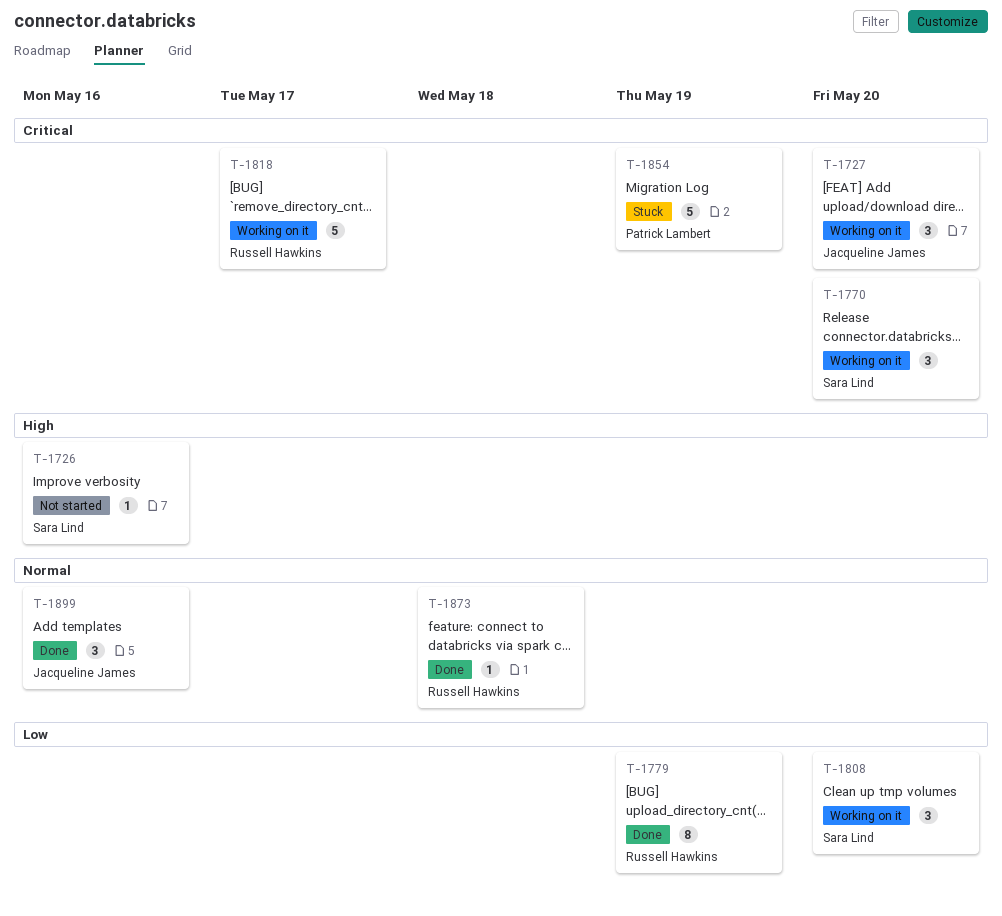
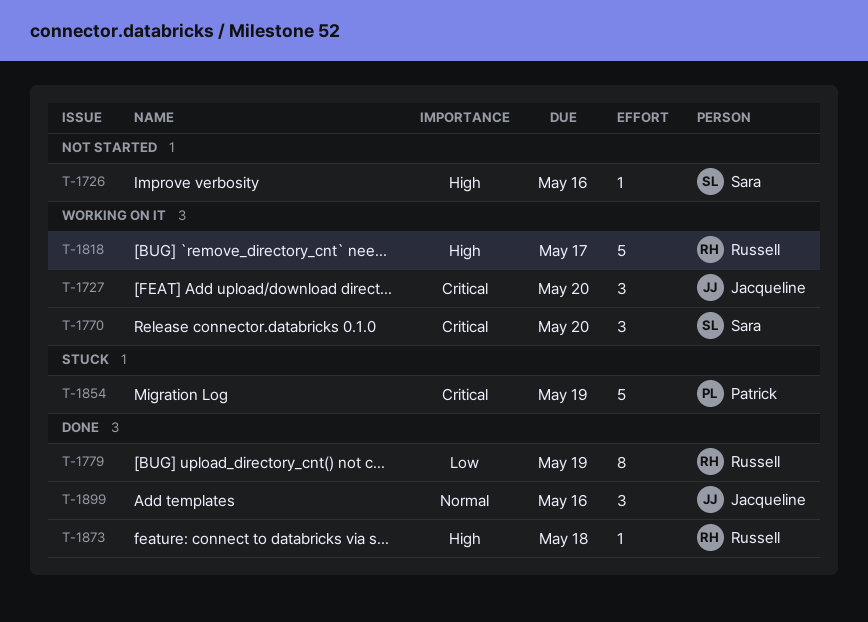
T-1808: present -> none
T-1818, priority: Critical -> High
T-1873, priority: Normal -> High

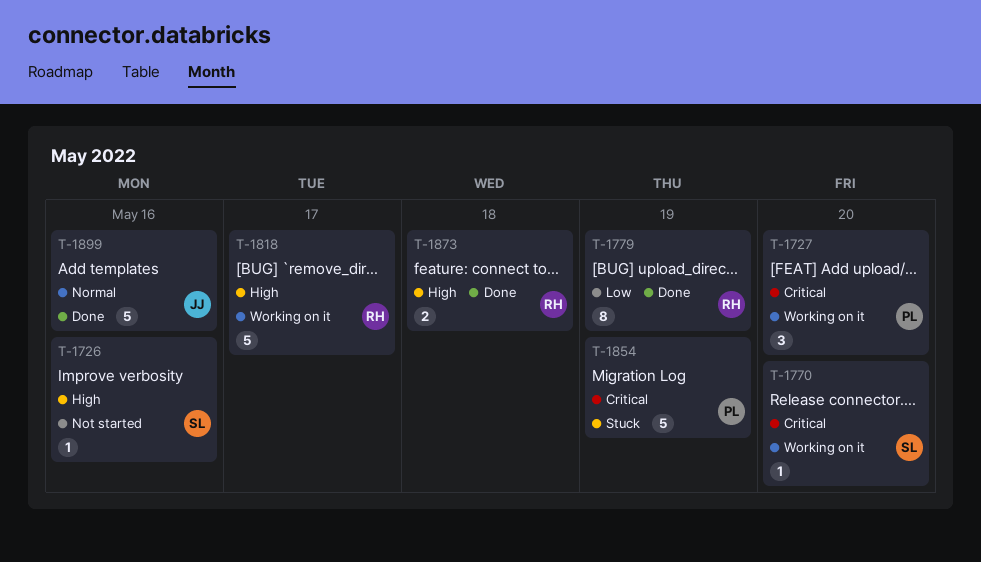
T-1727, owner: Jacqueline -> Patrick
T-1770, estimate: 3 -> 1
T-1873, estimate: 1 -> 2
T-1899, estimate: 3 -> 5

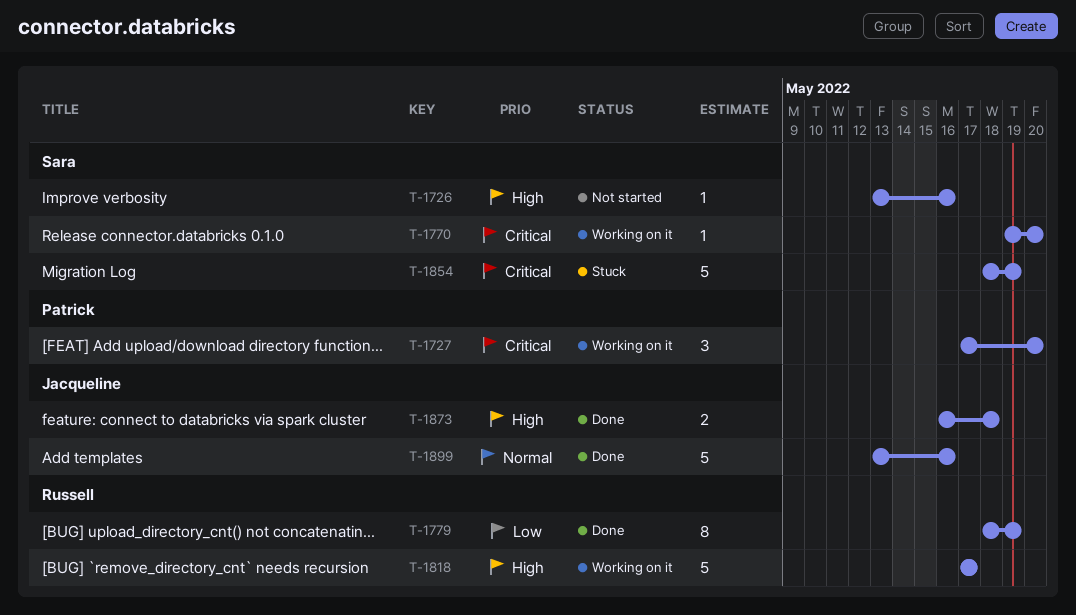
T-1854, owner: Patrick -> Sara
T-1873, owner: Russell -> Jacqueline

